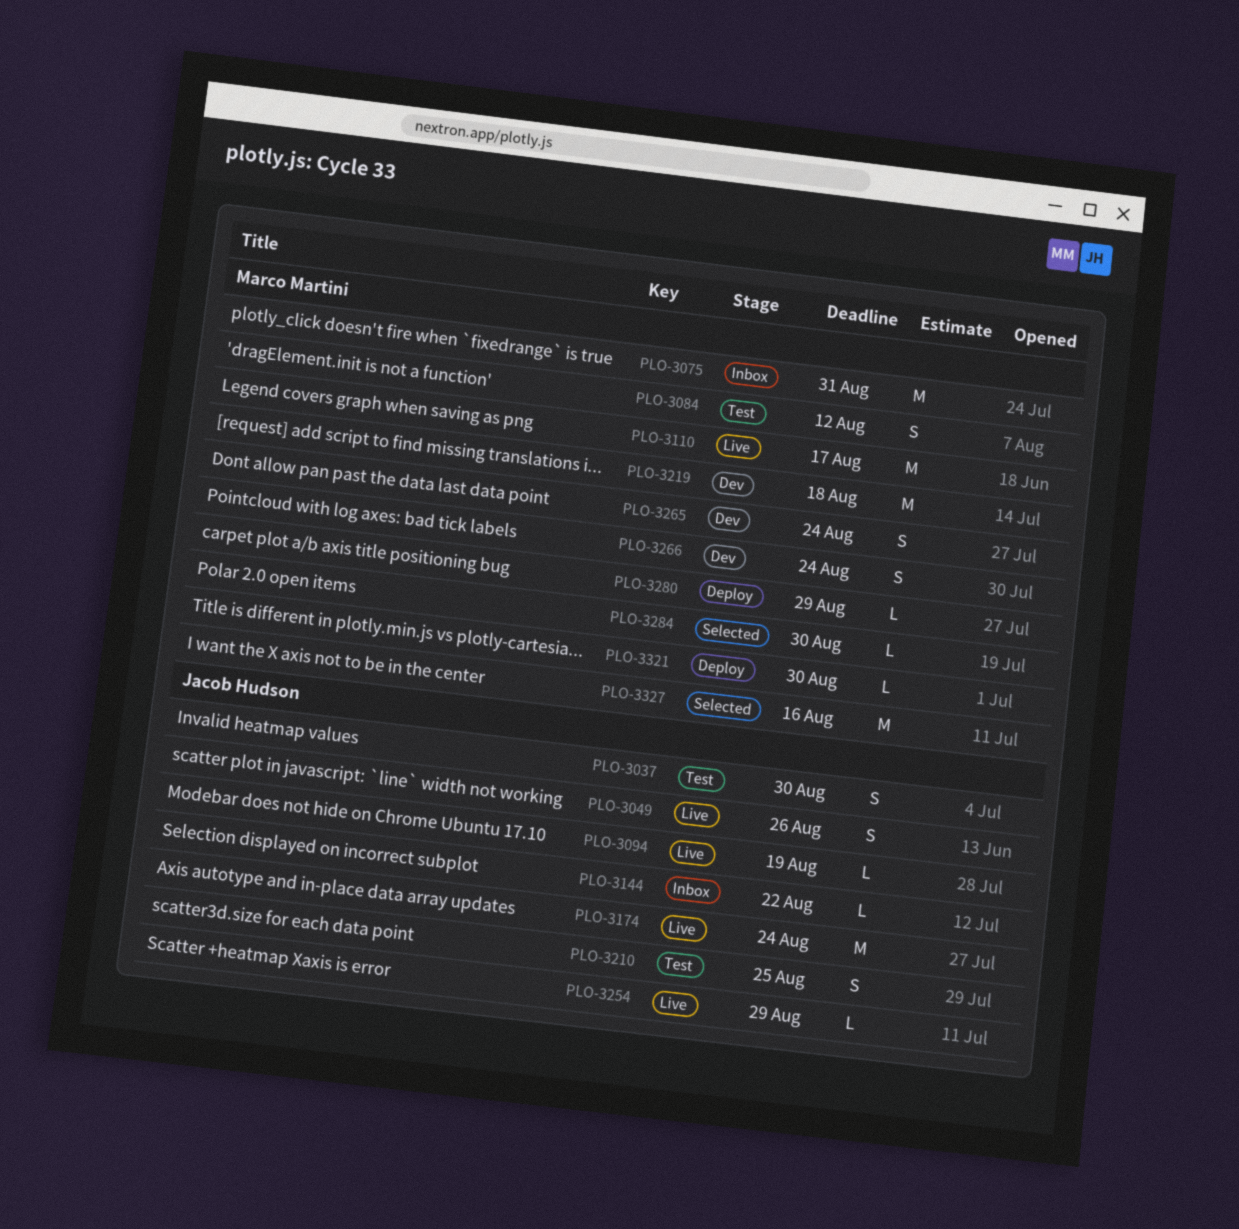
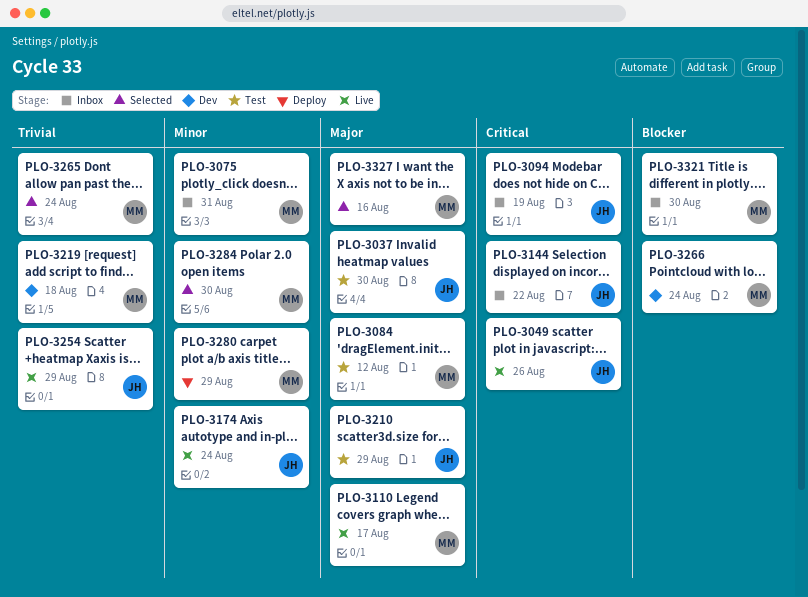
PLO-3094, status: Live -> Inbox
PLO-3210, due: Aug 25 -> Aug 29
PLO-3265, status: Dev -> Selected
PLO-3321, status: Deploy -> Inbox

